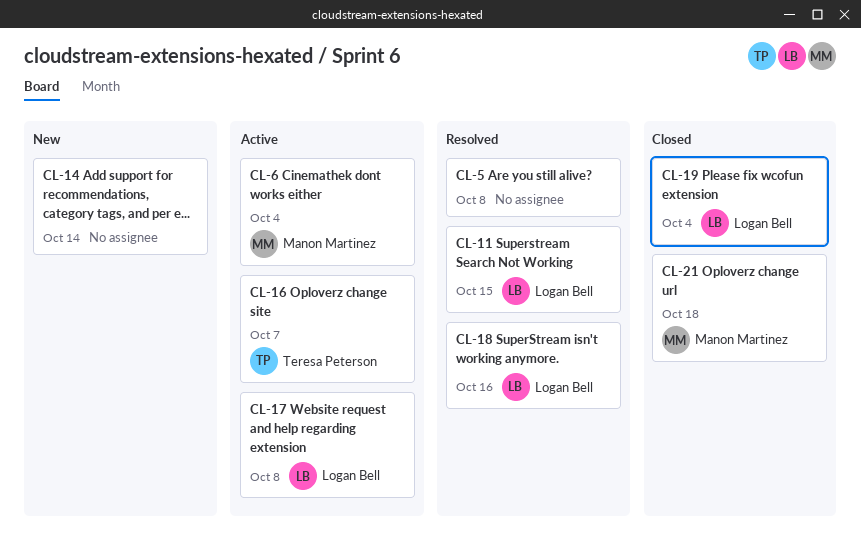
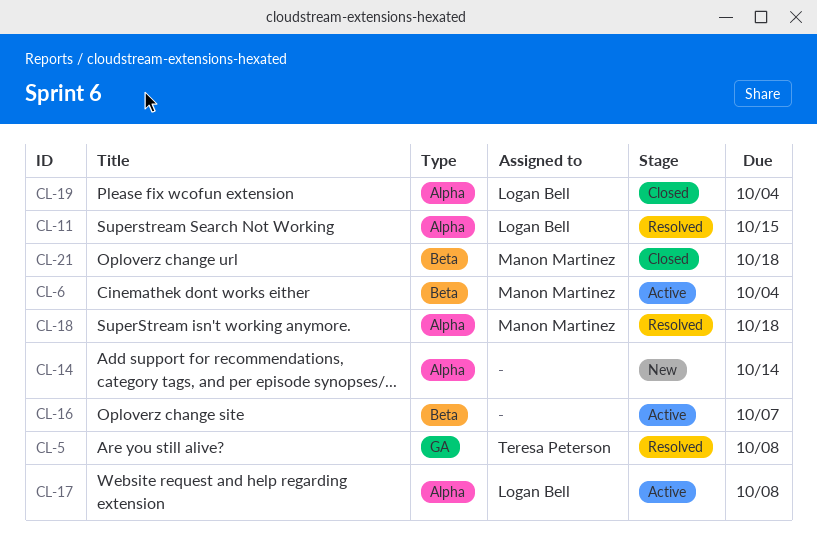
CL-5, owner: none -> Teresa Peterson
CL-16, owner: Teresa Peterson -> none
CL-18, owner: Logan Bell -> Manon Martinez
CL-18, due: Oct 16 -> Oct 18

